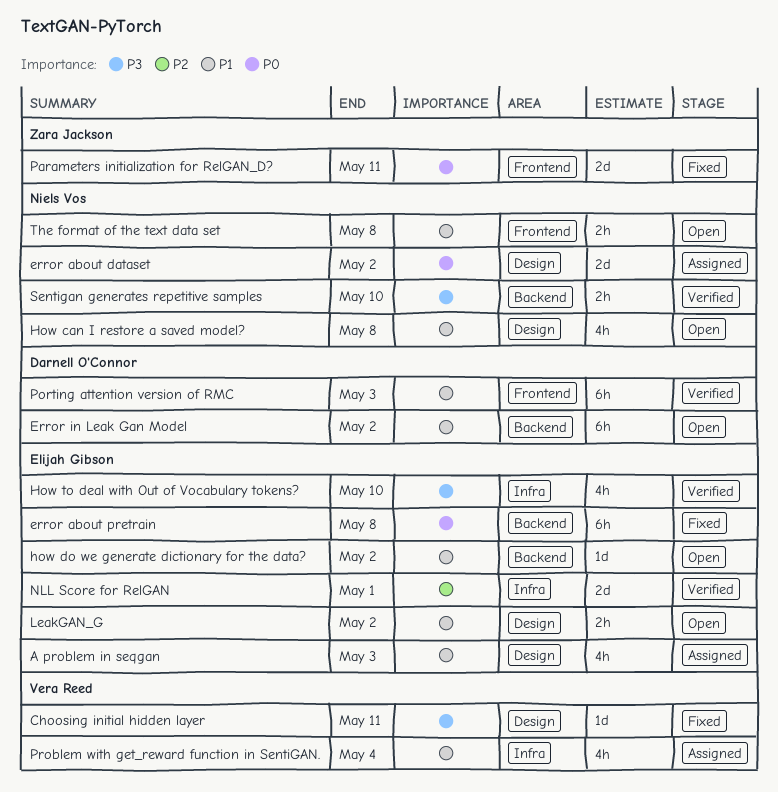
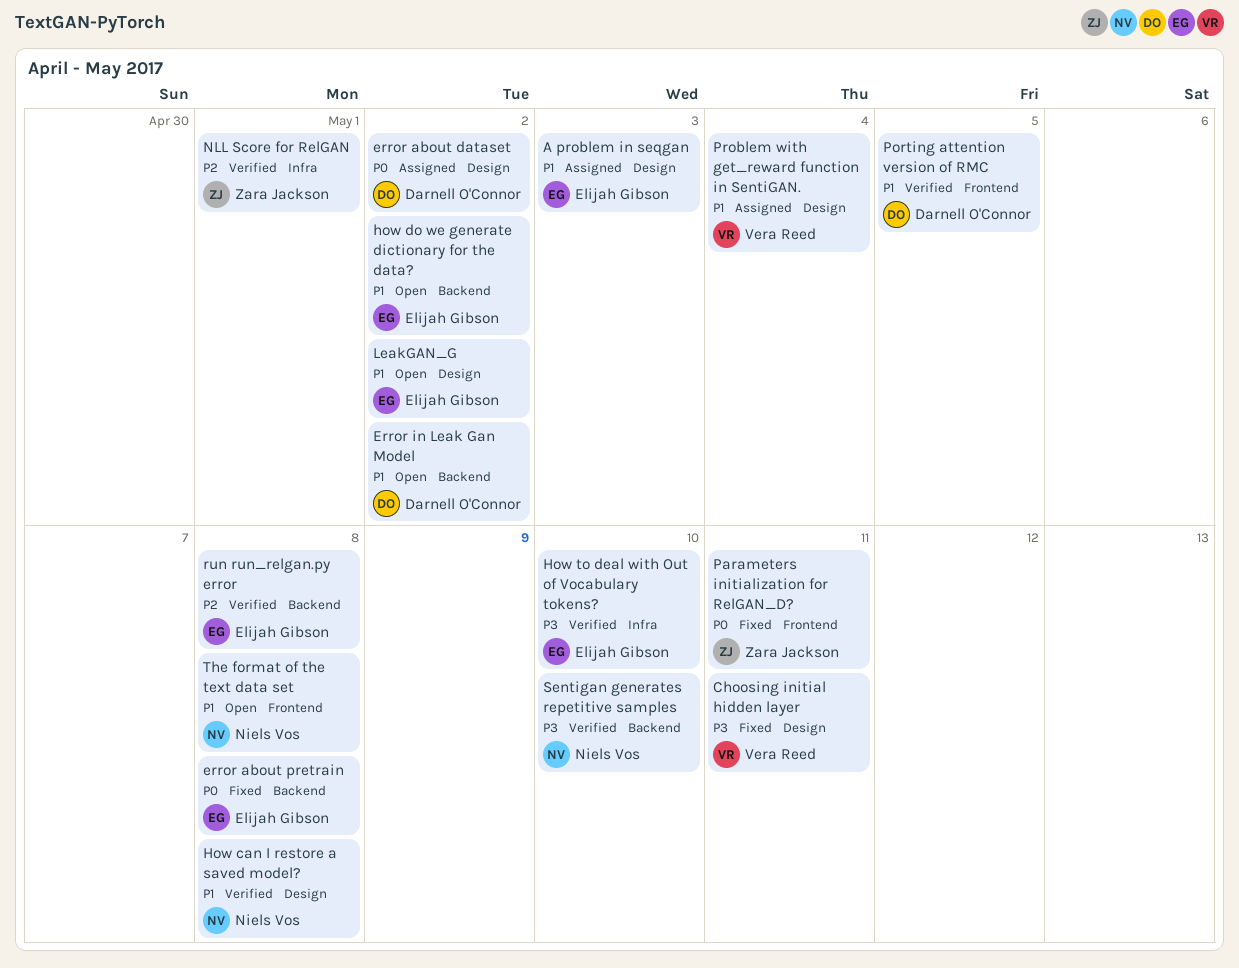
error about dataset, owner: Niels Vos -> Darnell O'Connor
How can I restore a saved model?, status: Open -> Verified
NLL Score for RelGAN, owner: Elijah Gibson -> Zara Jackson
Porting attention version of RMC, due: May 3 -> May 5
Problem with get_reward function in SentiGAN., label: Infra -> Design
run run_relgan.py error: none -> present

